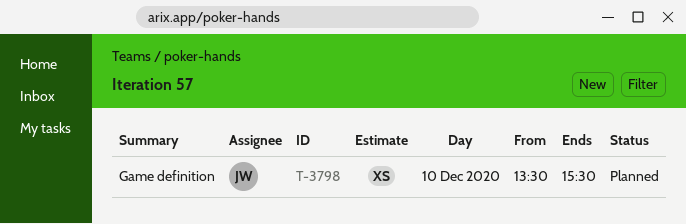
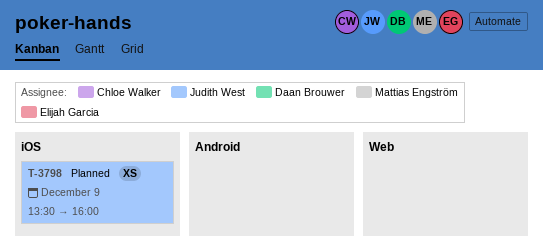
T-3798, day: Dec 10 -> Dec 9
T-3798, ends: 15:30 -> 16:00

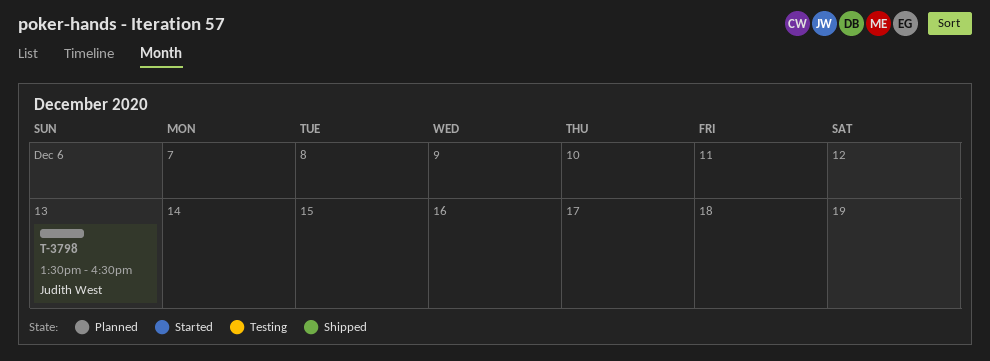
T-3798, day: Dec 9 -> Dec 13
T-3798, ends: 16:00 -> 16:30

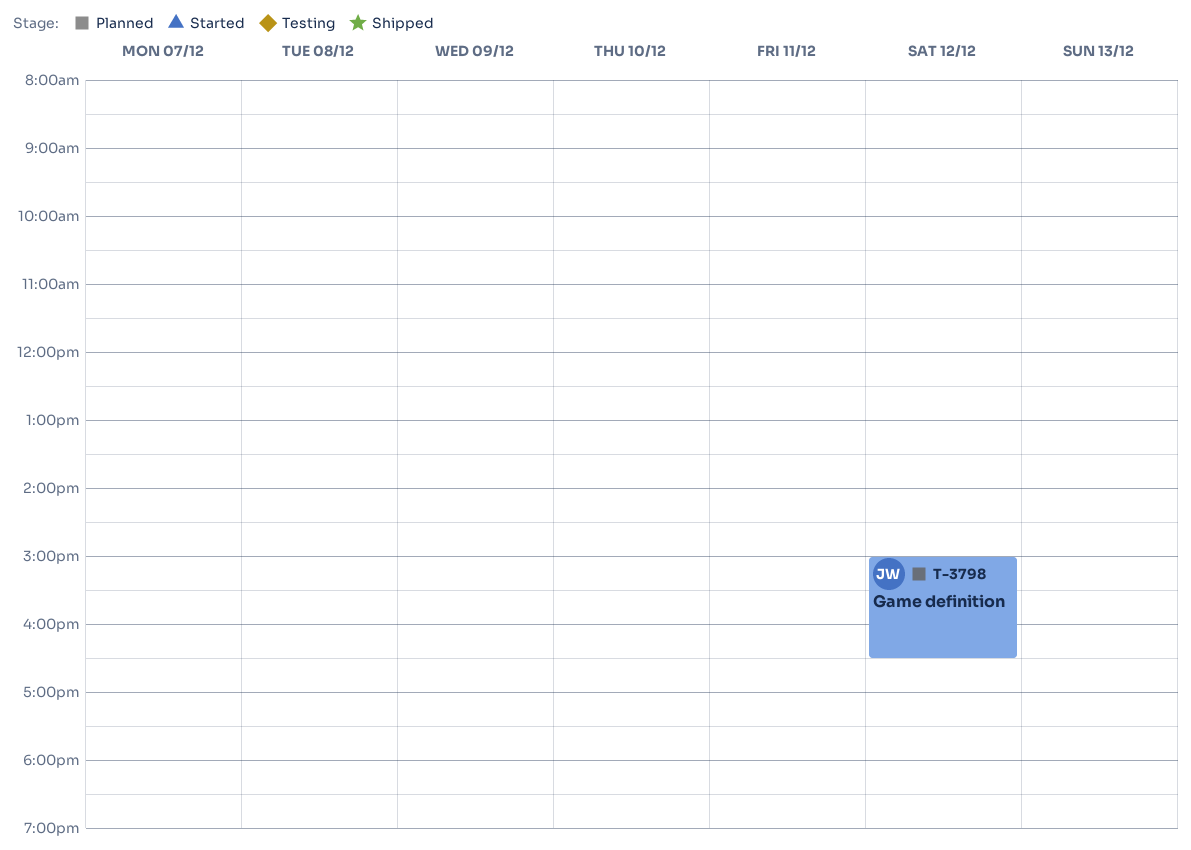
T-3798, day: Dec 13 -> Dec 12
T-3798, begins: 13:30 -> 15:00

